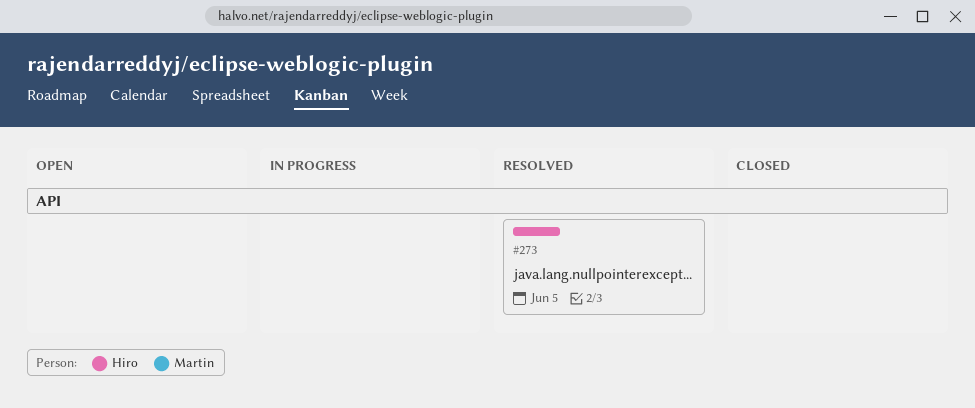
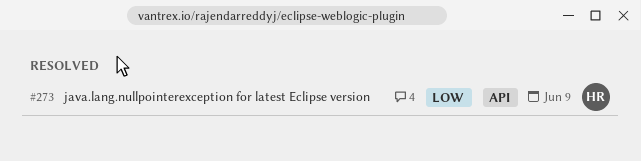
#273, due: Jun 5 -> Jun 9

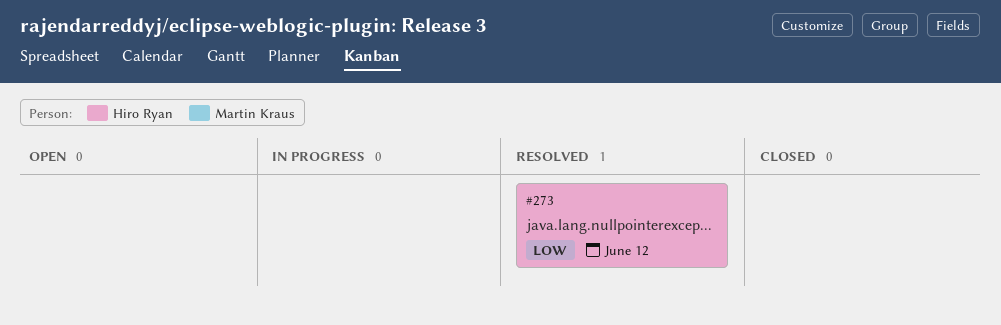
#273, due: Jun 9 -> Jun 12

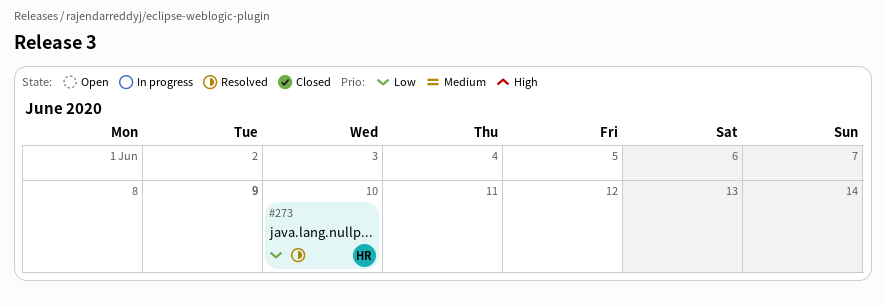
#273, due: Jun 12 -> Jun 10

